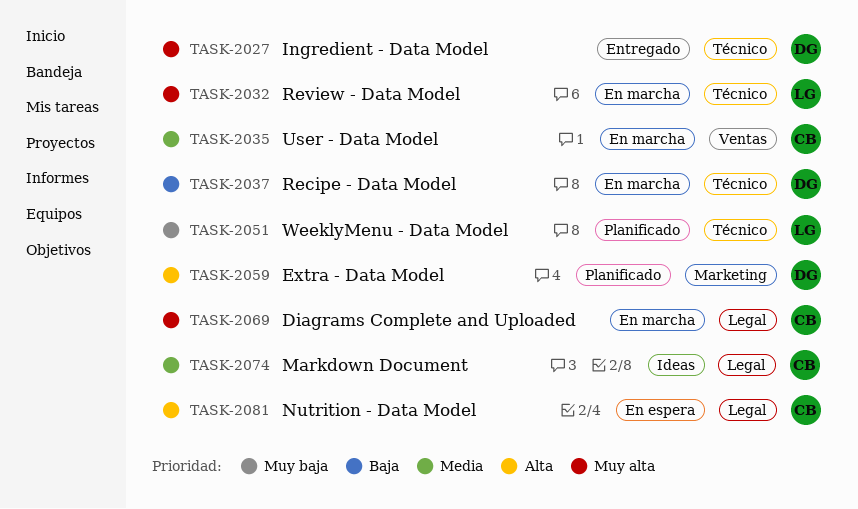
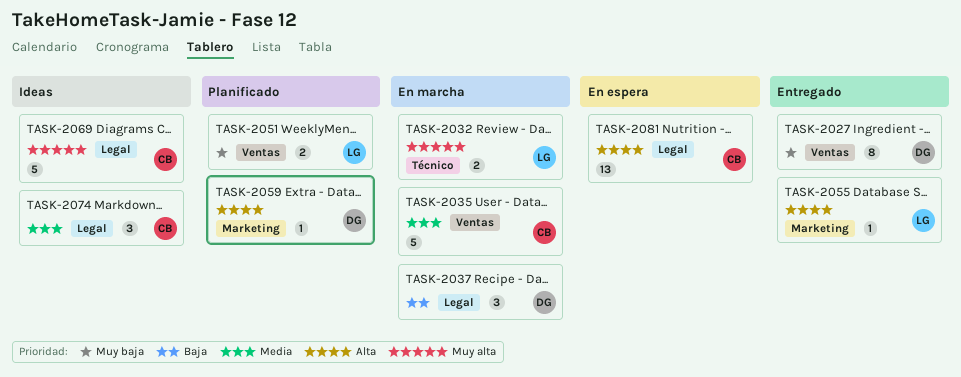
TASK-2027, priority: Muy alta -> Muy baja
TASK-2027, label: Técnico -> Ventas
TASK-2037, label: Técnico -> Legal
TASK-2051, label: Técnico -> Ventas
TASK-2055: none -> present
TASK-2069, status: En marcha -> Ideas

